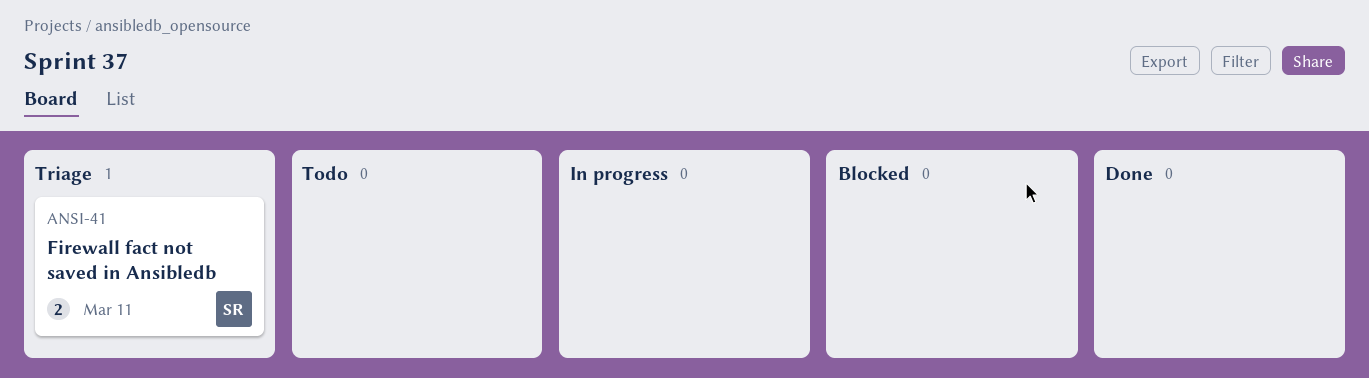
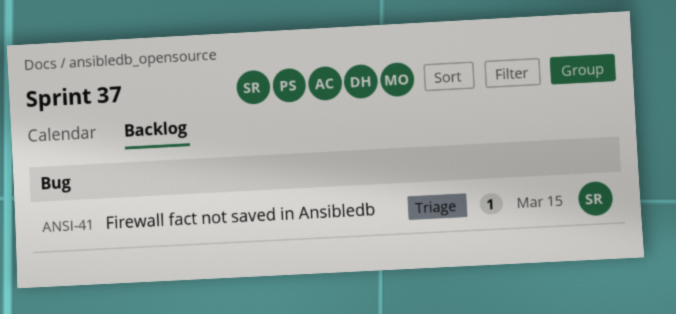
ANSI-41, estimate: 2 -> 1
ANSI-41, due: Mar 11 -> Mar 15

